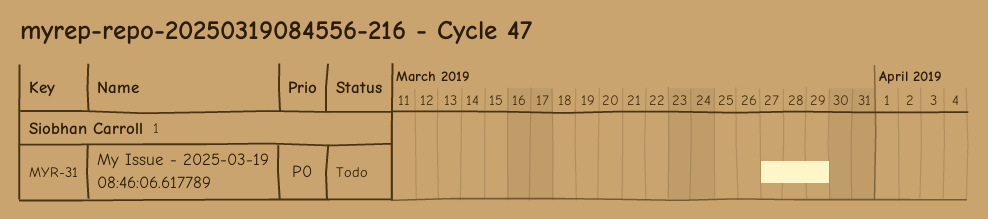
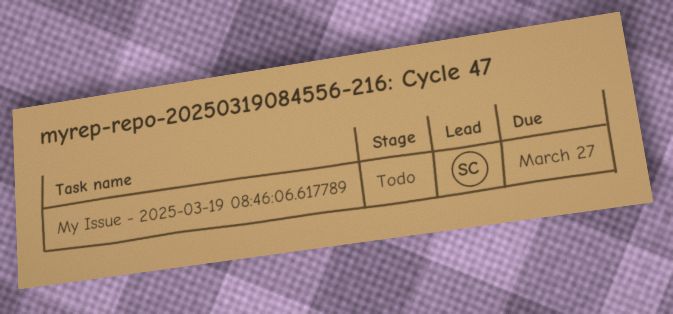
My Issue - 2025-03-19 08:46:06.617789, due: Mar 29 -> Mar 27

